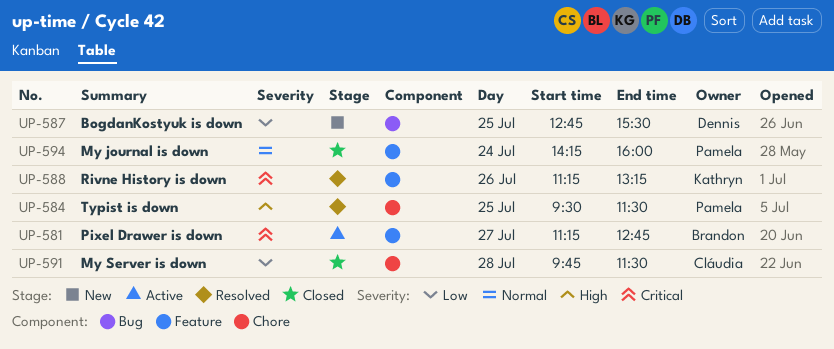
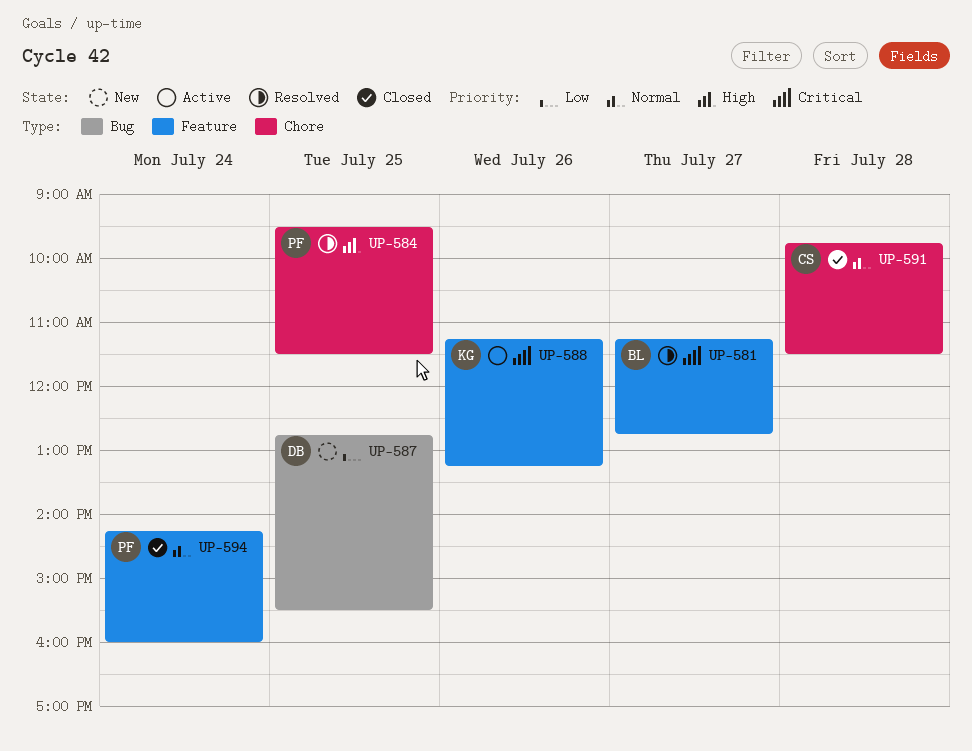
UP-581, status: Active -> Resolved
UP-588, status: Resolved -> Active
UP-591, priority: Low -> Normal

